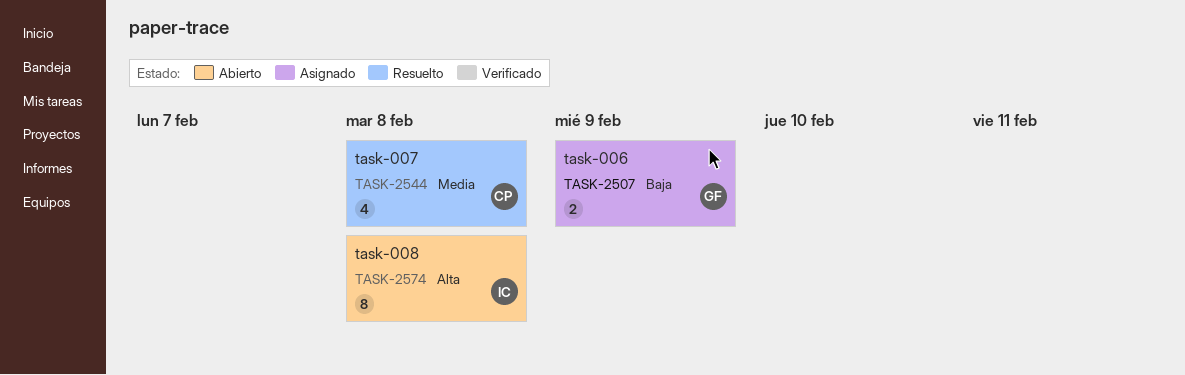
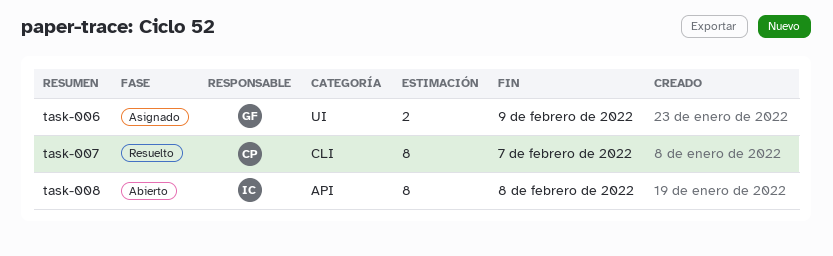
task-007, estimate: 4 -> 8
task-007, due: Feb 8 -> Feb 7

